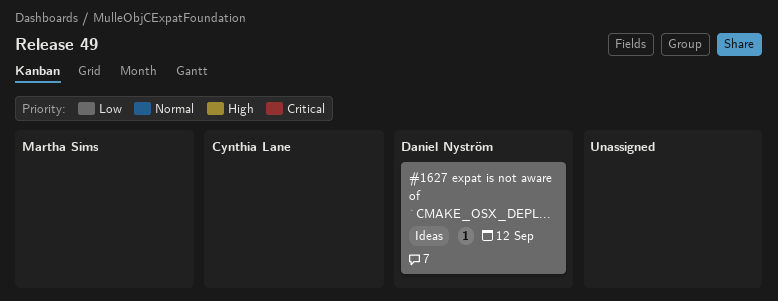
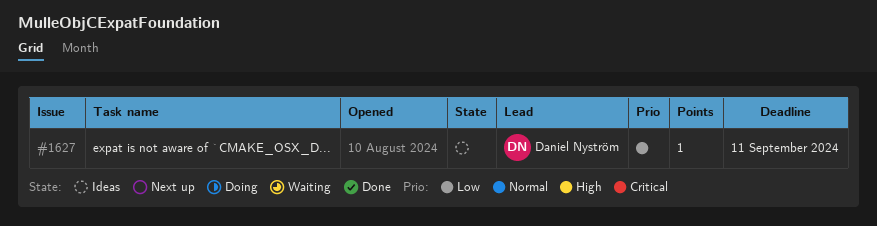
#1627, due: Sep 12 -> Sep 11

